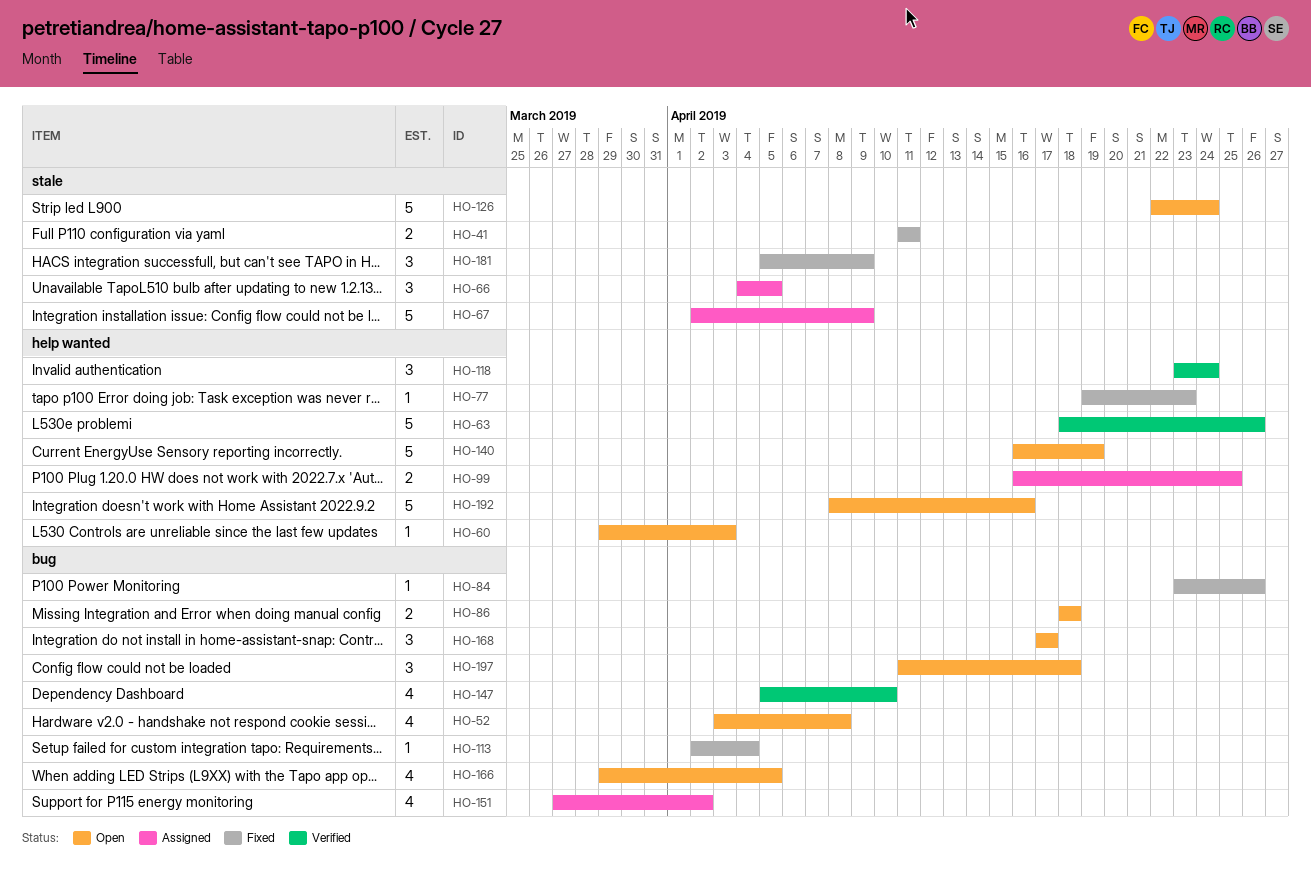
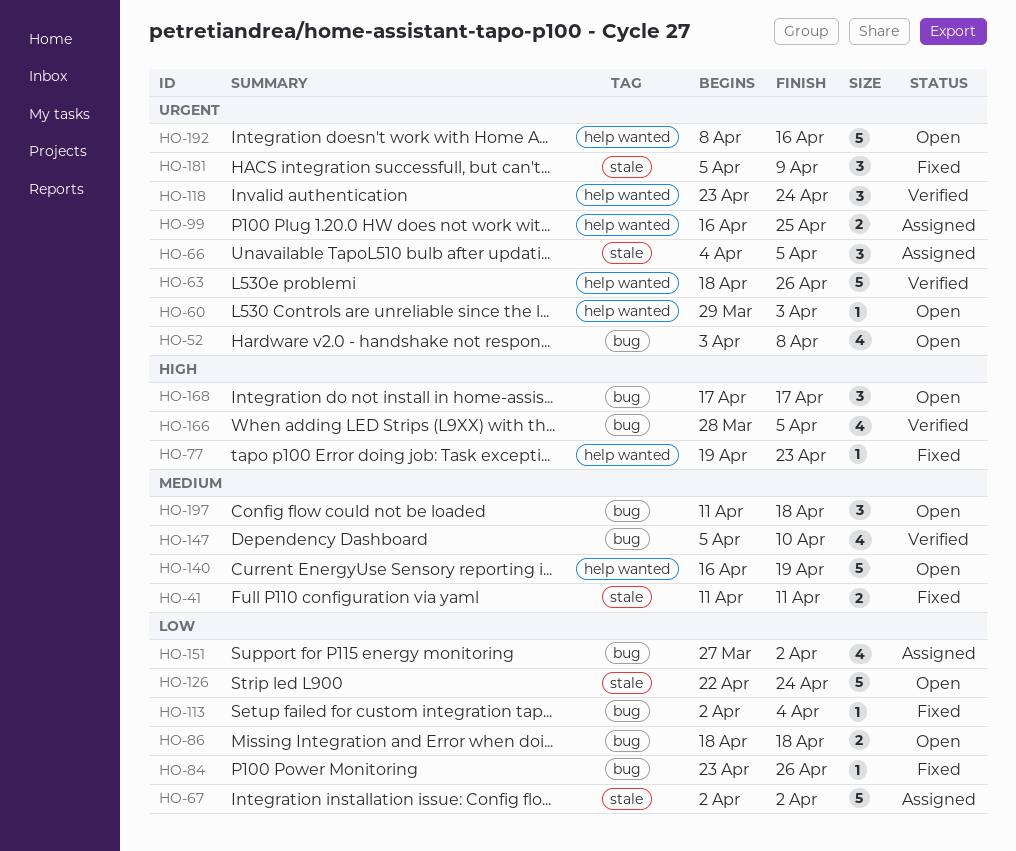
HO-67, due: Apr 9 -> Apr 2
HO-166, status: Open -> Verified
HO-166, start: Mar 29 -> Mar 28

